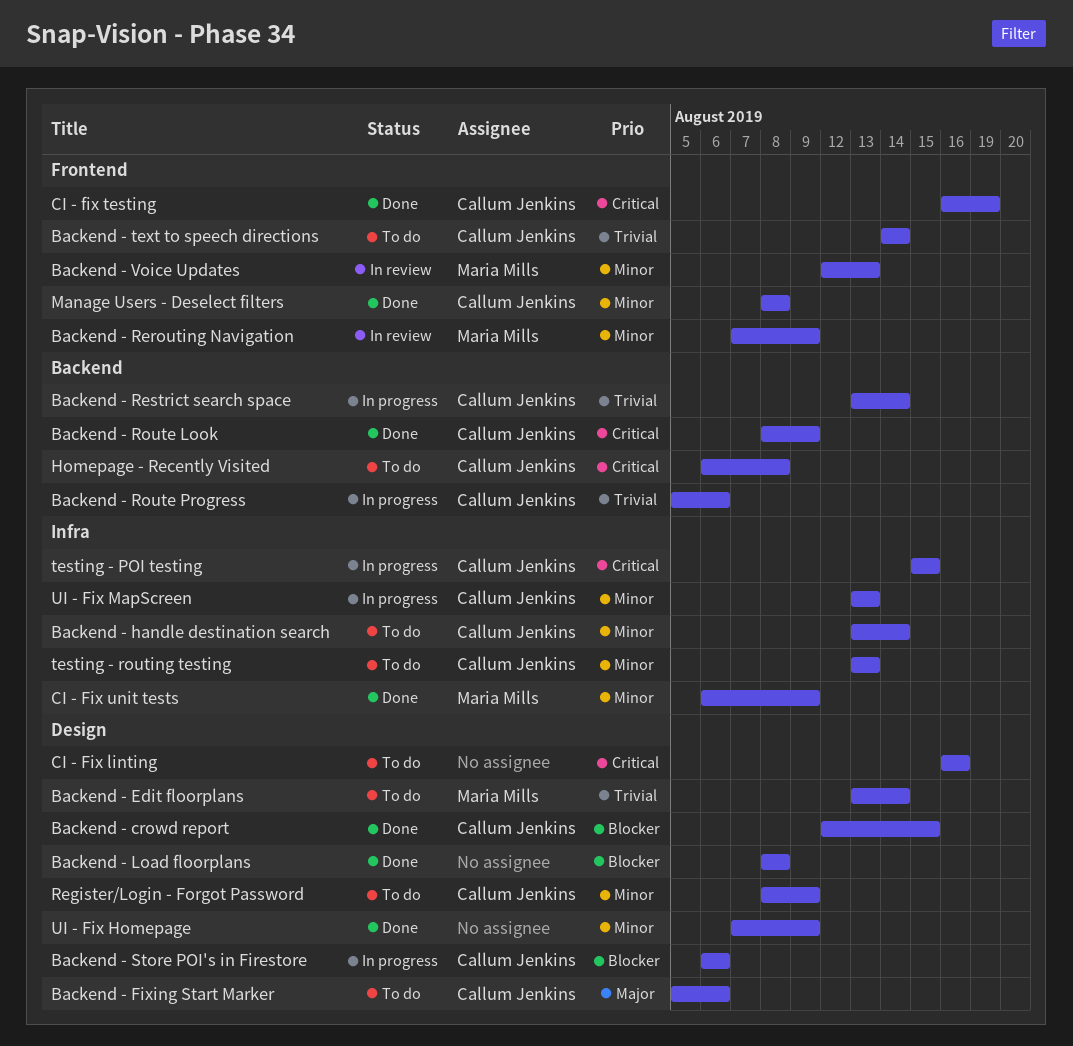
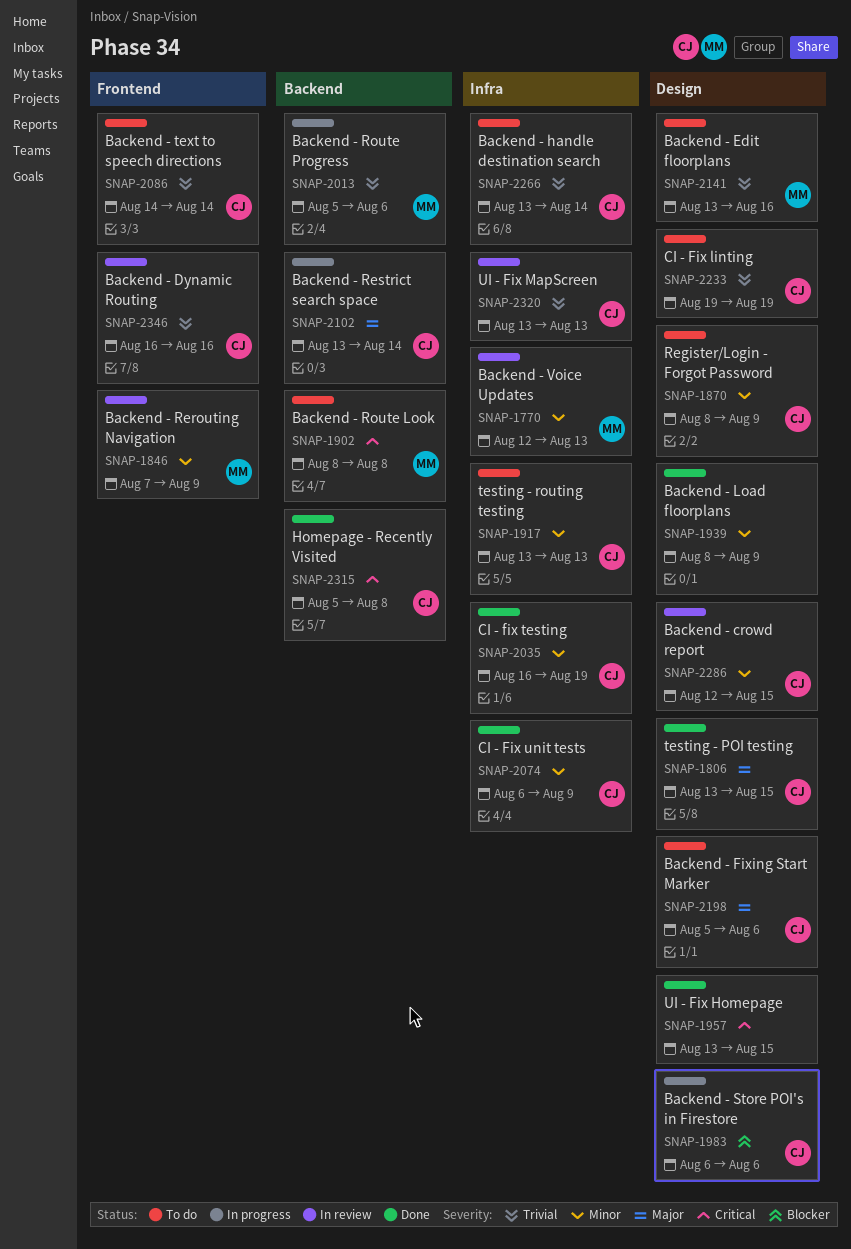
Backend - crowd report, status: Done -> In review
Backend - crowd report, priority: Blocker -> Minor
Backend - Dynamic Routing: none -> present
Backend - Edit floorplans, due: Aug 14 -> Aug 16
Backend - handle destination search, priority: Minor -> Trivial
Backend - Load floorplans, priority: Blocker -> Minor
Backend - Load floorplans, due: Aug 8 -> Aug 9
Backend - Restrict search space, priority: Trivial -> Major
Backend - Route Look, status: Done -> To do
Backend - Route Look, owner: Callum Jenkins -> Maria Mills
Backend - Route Look, due: Aug 9 -> Aug 8
Backend - Route Progress, owner: Callum Jenkins -> Maria Mills
Backend - Voice Updates, label: Frontend -> Infra
CI - Fix linting, owner: none -> Callum Jenkins
CI - Fix linting, priority: Critical -> Trivial
CI - Fix linting, start: Aug 16 -> Aug 19
CI - Fix linting, due: Aug 16 -> Aug 19
CI - fix testing, priority: Critical -> Minor
CI - fix testing, label: Frontend -> Infra
CI - Fix unit tests, owner: Maria Mills -> Callum Jenkins
Homepage - Recently Visited, status: To do -> Done
Homepage - Recently Visited, start: Aug 6 -> Aug 5
Manage Users - Deselect filters: present -> none
testing - POI testing, status: In progress -> Done
testing - POI testing, priority: Critical -> Major
testing - POI testing, label: Infra -> Design
testing - POI testing, start: Aug 15 -> Aug 13
UI - Fix Homepage, priority: Minor -> Critical
UI - Fix Homepage, start: Aug 7 -> Aug 13
UI - Fix Homepage, due: Aug 9 -> Aug 15
UI - Fix MapScreen, status: In progress -> In review
UI - Fix MapScreen, priority: Minor -> Trivial

